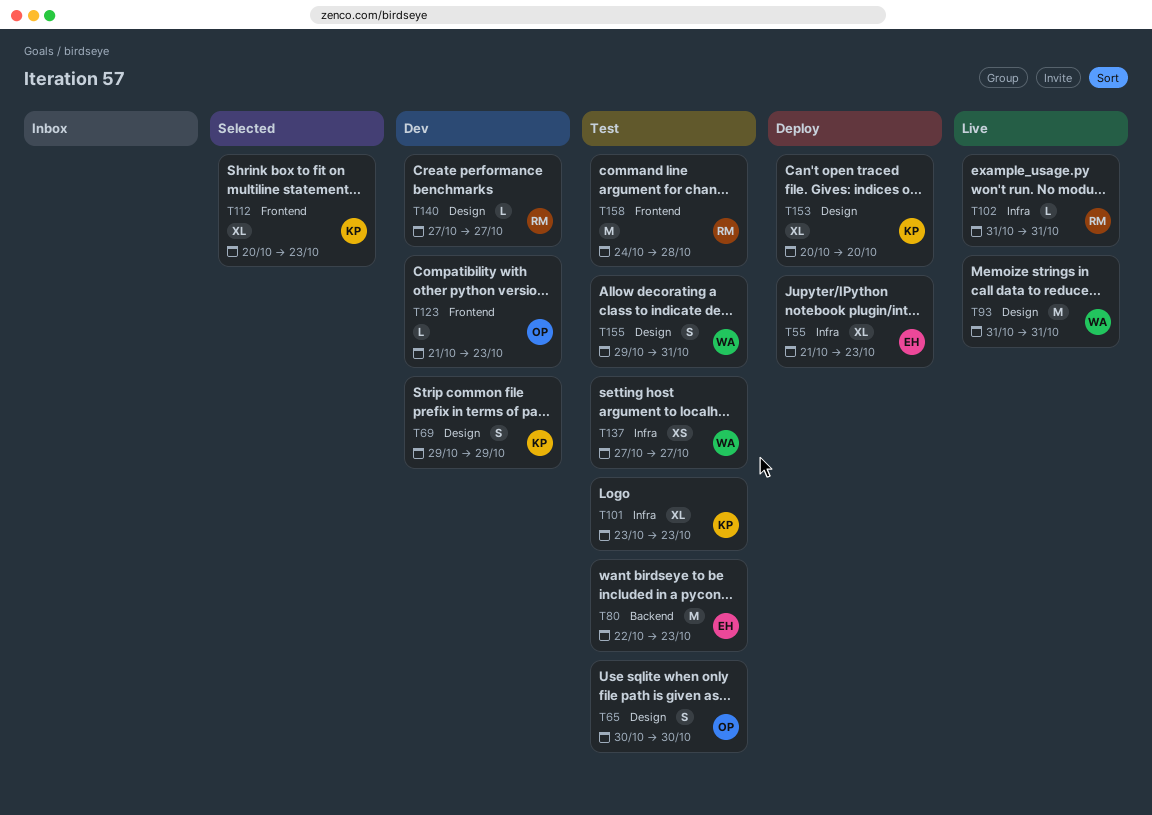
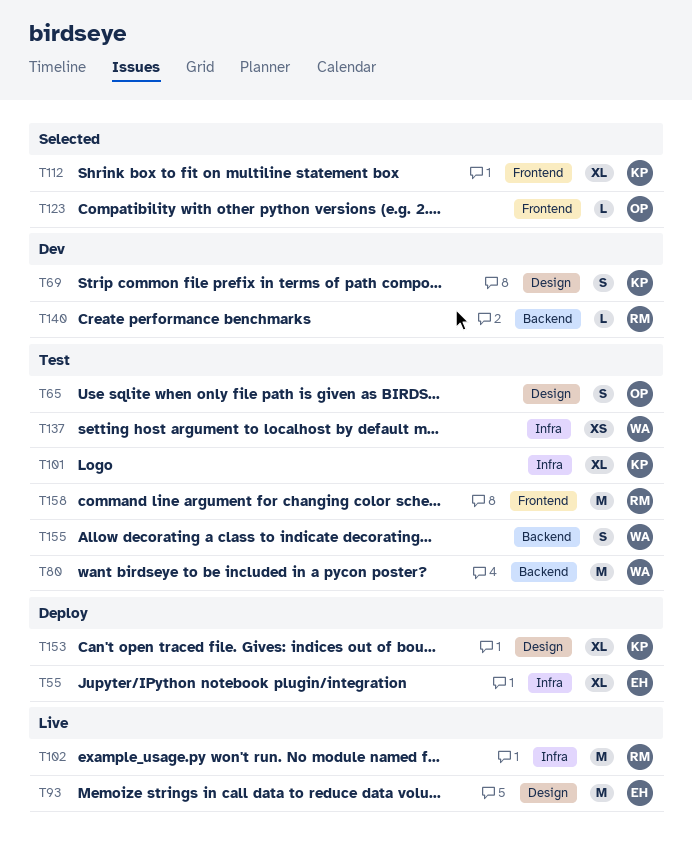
T80, owner: EH -> WA
T93, owner: WA -> EH
T102, estimate: L -> M
T123, status: Dev -> Selected
T140, label: Design -> Backend
T155, label: Design -> Backend

